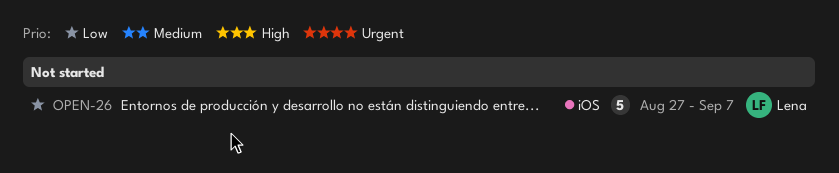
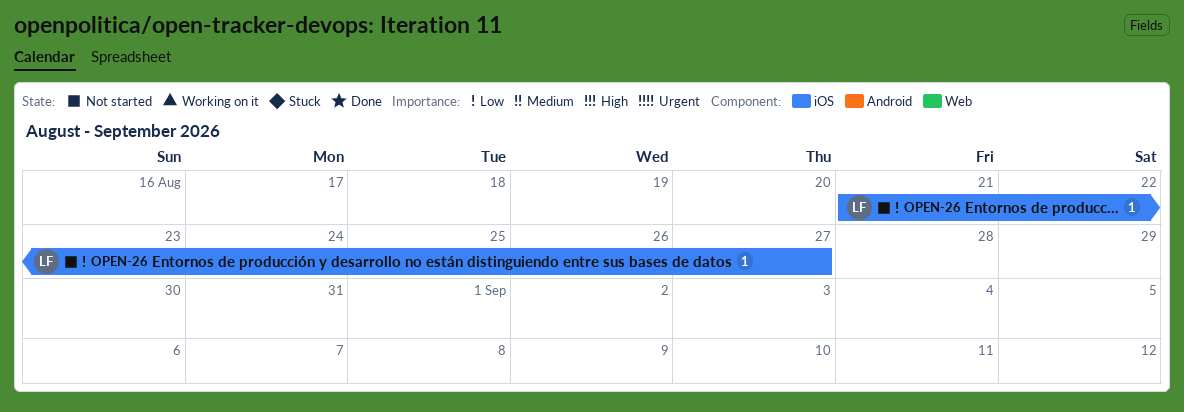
OPEN-26, estimate: 5 -> 1
OPEN-26, start: Aug 27 -> Aug 21
OPEN-26, due: Sep 7 -> Aug 27

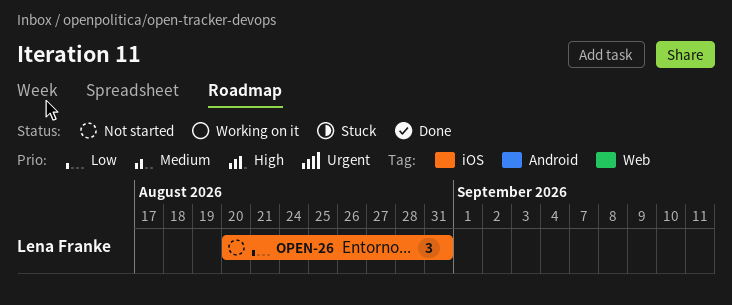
OPEN-26, estimate: 1 -> 3
OPEN-26, start: Aug 21 -> Aug 20
OPEN-26, due: Aug 27 -> Aug 31

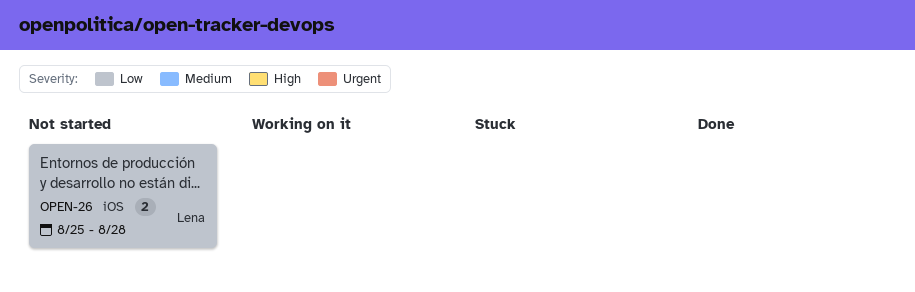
OPEN-26, estimate: 3 -> 2
OPEN-26, start: Aug 20 -> Aug 25
OPEN-26, due: Aug 31 -> Aug 28

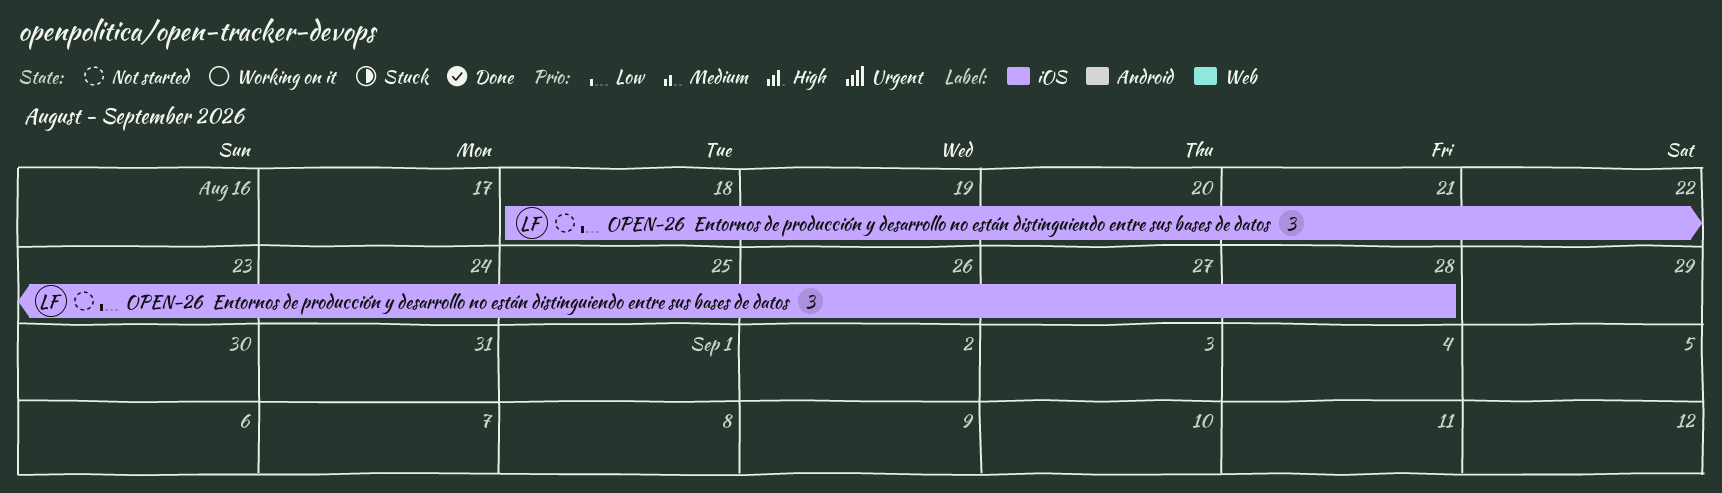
OPEN-26, estimate: 2 -> 3
OPEN-26, start: Aug 25 -> Aug 18

